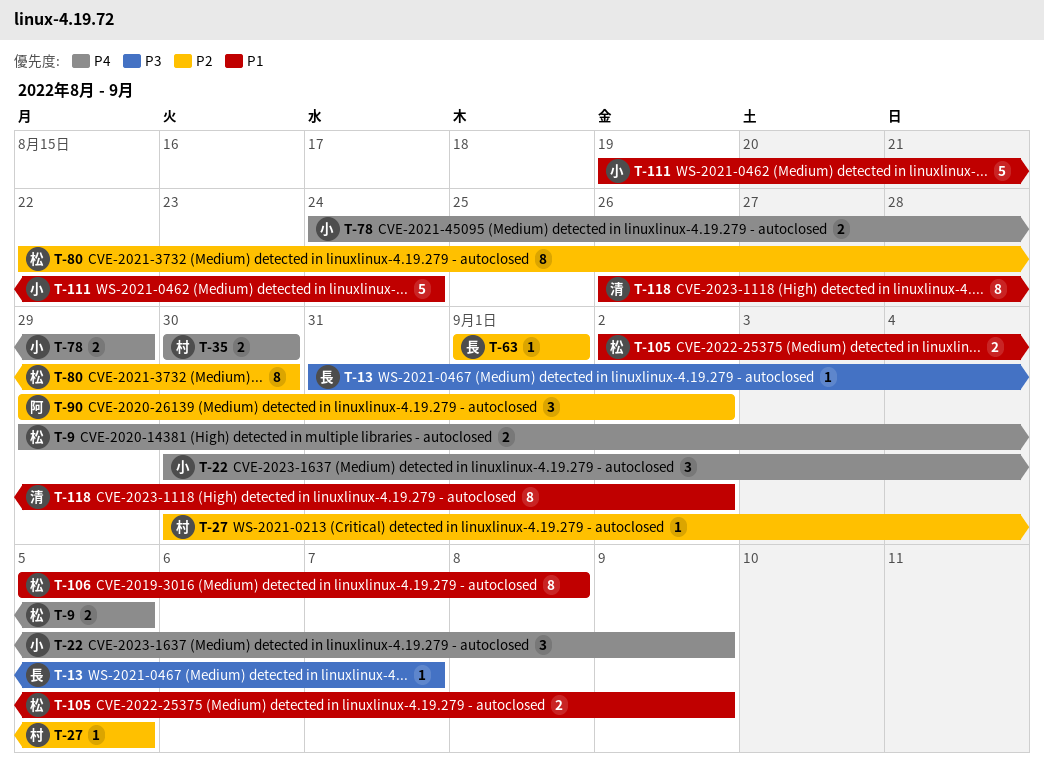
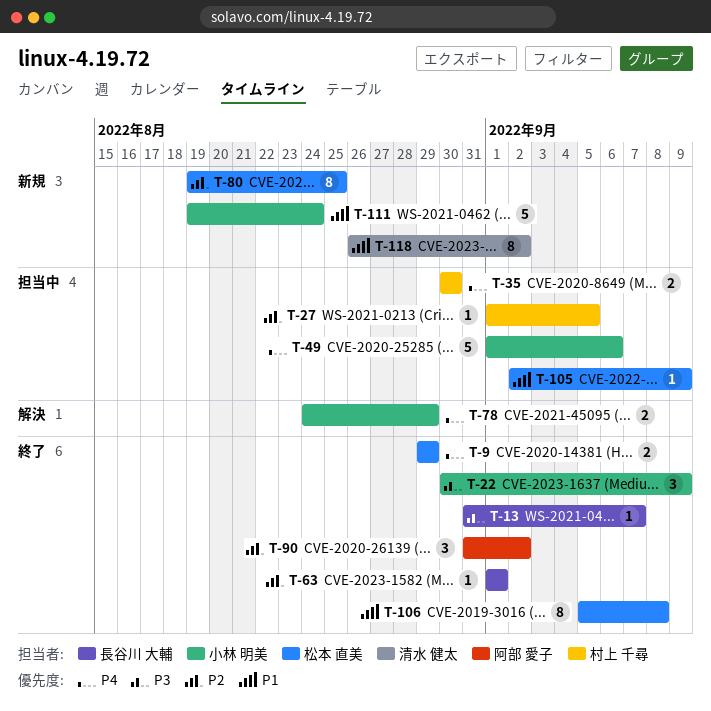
T-9, due: Sep 5 -> Aug 29
T-22, priority: P4 -> P3
T-27, start: Aug 30 -> Sep 1
T-49: none -> present
T-80, start: Aug 22 -> Aug 19
T-80, due: Aug 30 -> Aug 25
T-90, start: Aug 29 -> Aug 31
T-105, estimate: 2 -> 1

